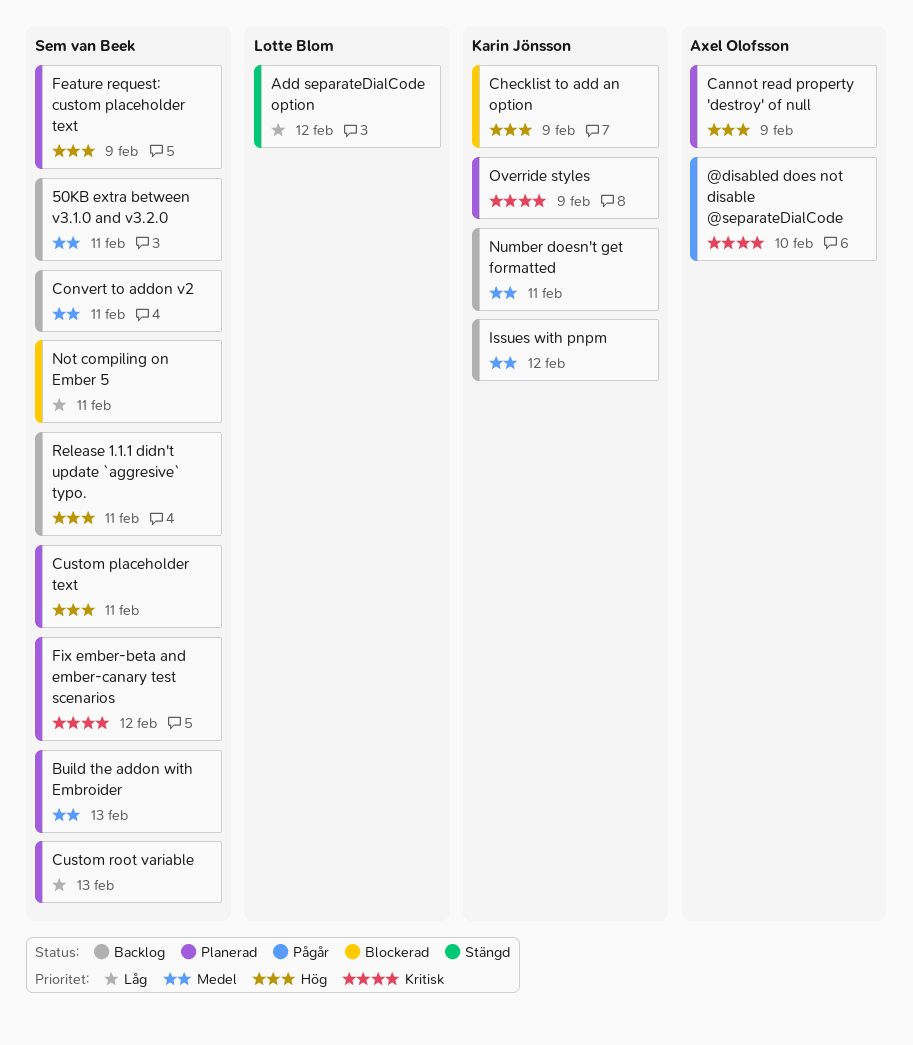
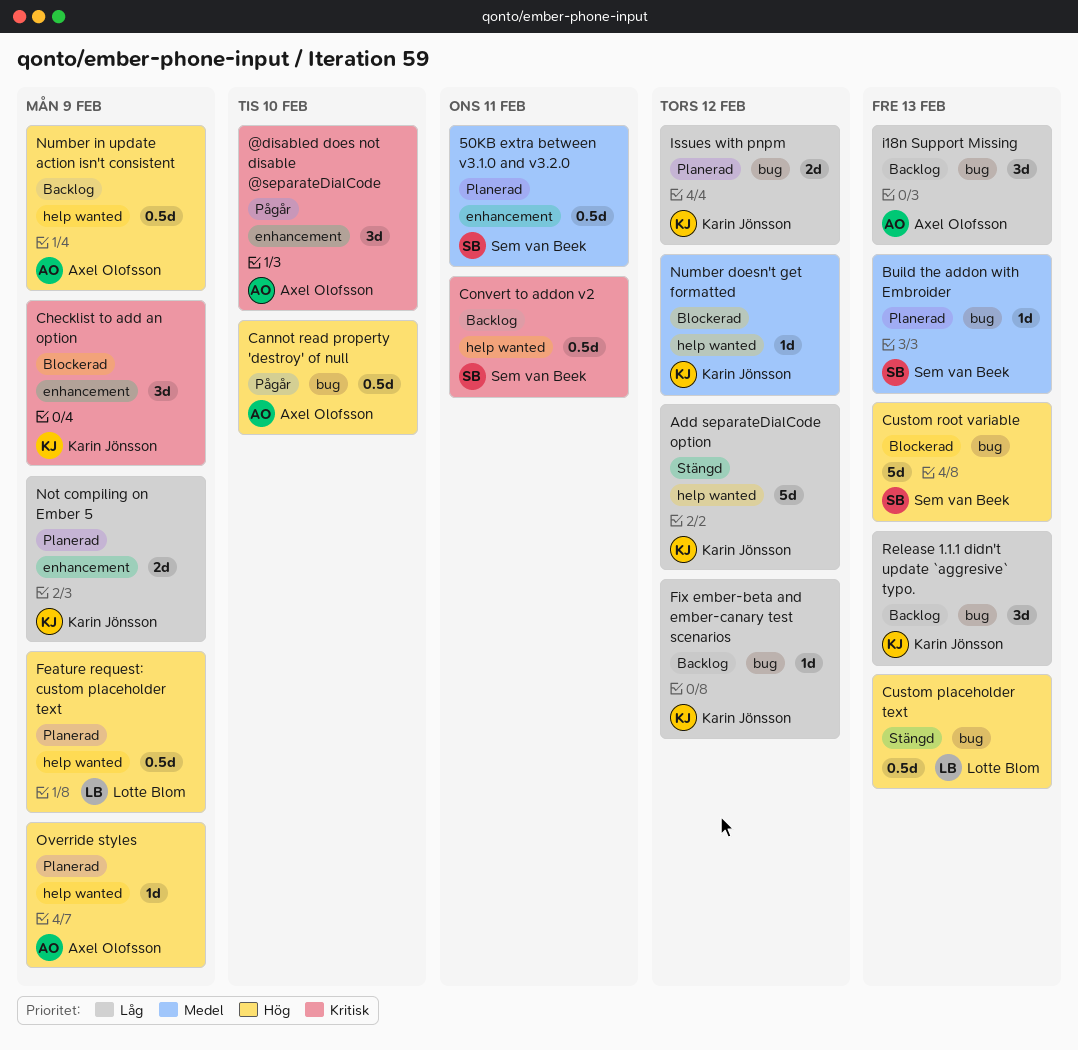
50KB extra between v3.1.0 and v3.2.0, status: Backlog -> Planerad
Add separateDialCode option, owner: Lotte Blom -> Karin Jönsson
Cannot read property 'destroy' of null, status: Planerad -> Pågår
Cannot read property 'destroy' of null, due: Feb 9 -> Feb 10
Checklist to add an option, priority: Hög -> Kritisk
Convert to addon v2, priority: Medel -> Kritisk
Custom placeholder text, status: Planerad -> Stängd
Custom placeholder text, owner: Sem van Beek -> Lotte Blom
Custom placeholder text, due: Feb 11 -> Feb 13
Custom root variable, status: Planerad -> Blockerad
Custom root variable, priority: Låg -> Hög
Feature request: custom placeholder text, owner: Sem van Beek -> Lotte Blom
Fix ember-beta and ember-canary test scenarios, status: Planerad -> Backlog
Fix ember-beta and ember-canary test scenarios, owner: Sem van Beek -> Karin Jönsson
Fix ember-beta and ember-canary test scenarios, priority: Kritisk -> Låg
i18n Support Missing: none -> present
Issues with pnpm, status: Backlog -> Planerad
Issues with pnpm, priority: Medel -> Låg
Not compiling on Ember 5, status: Blockerad -> Planerad
Not compiling on Ember 5, owner: Sem van Beek -> Karin Jönsson
Not compiling on Ember 5, due: Feb 11 -> Feb 9
Number doesn't get formatted, status: Backlog -> Blockerad
Number doesn't get formatted, due: Feb 11 -> Feb 12
Number in update action isn't consistent: none -> present
Override styles, owner: Karin Jönsson -> Axel Olofsson
Override styles, priority: Kritisk -> Hög
Release 1.1.1 didn't update `aggresive` typo., owner: Sem van Beek -> Karin Jönsson
Release 1.1.1 didn't update `aggresive` typo., priority: Hög -> Låg
Release 1.1.1 didn't update `aggresive` typo., due: Feb 11 -> Feb 13

